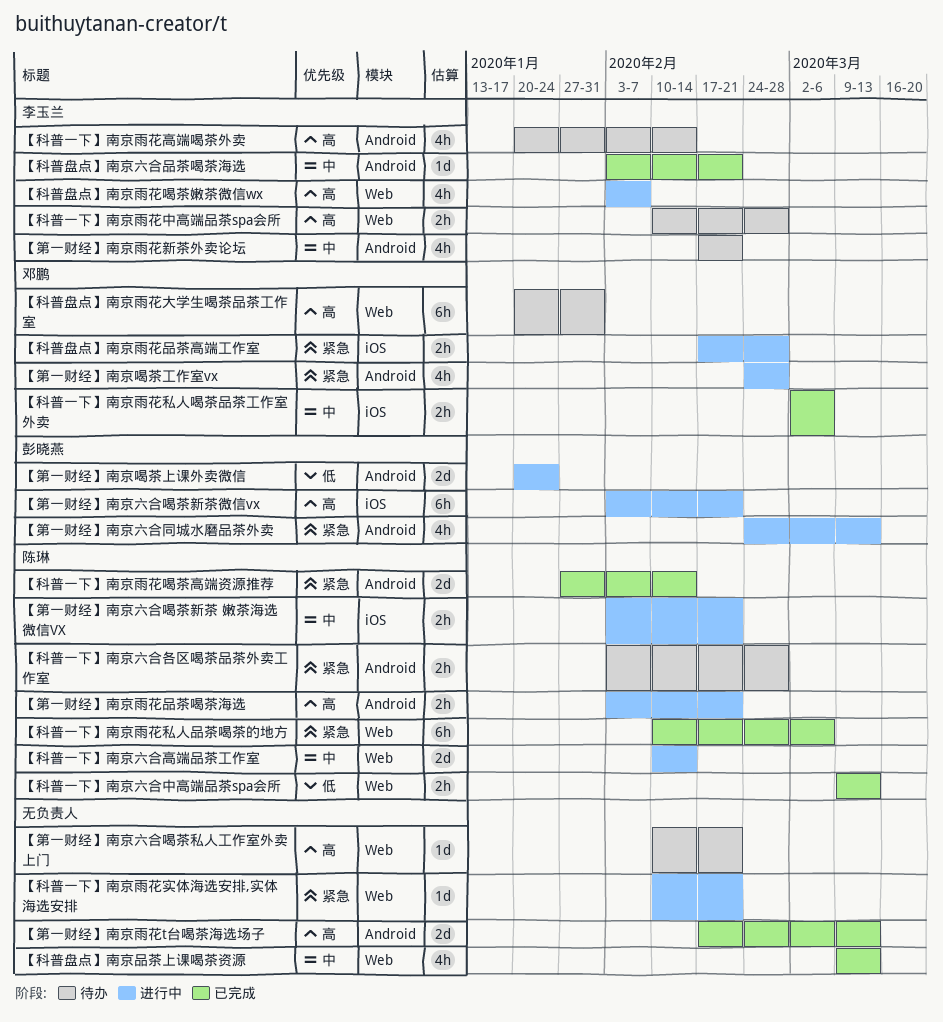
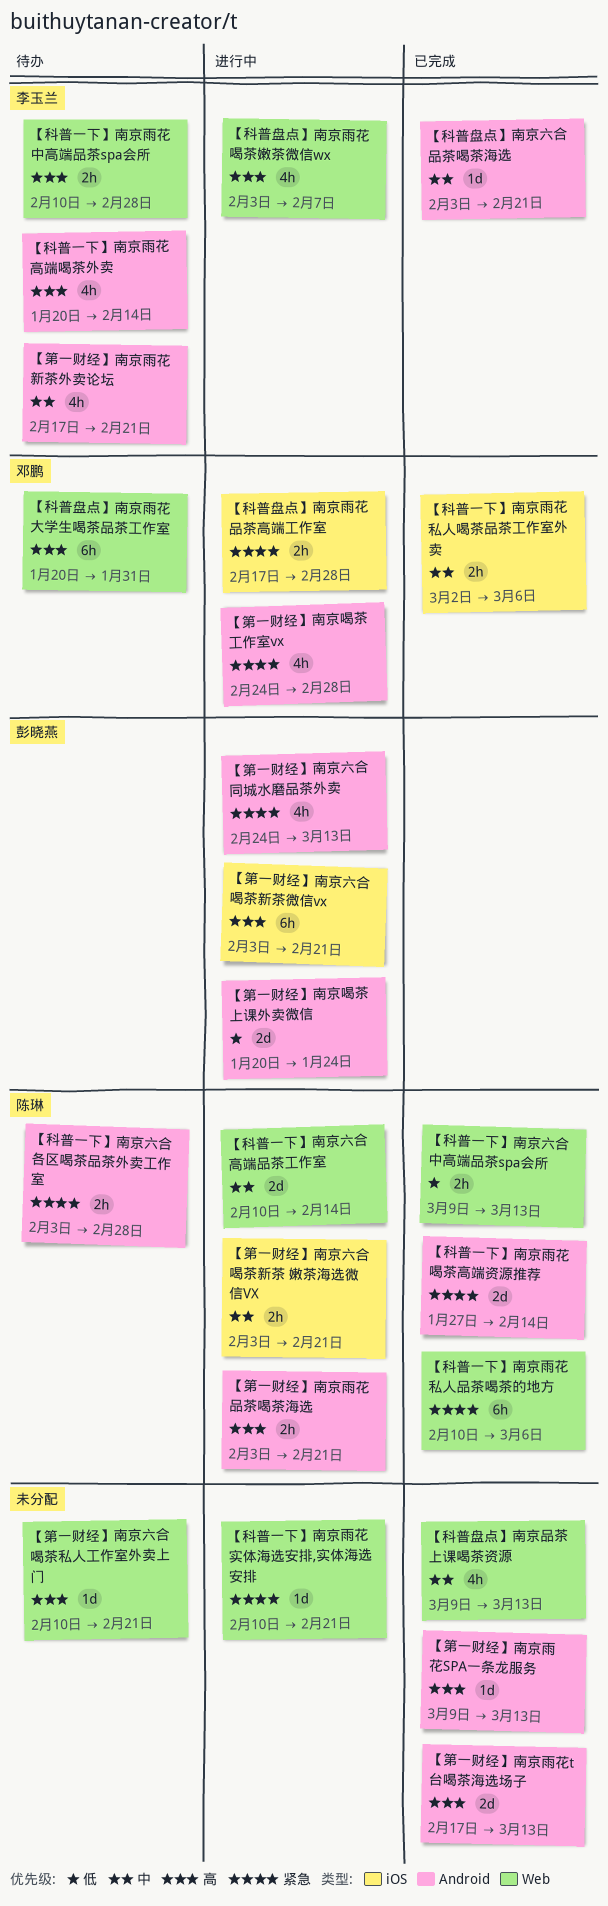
【第一财经】南京雨花SPA一条龙服务: none -> present

